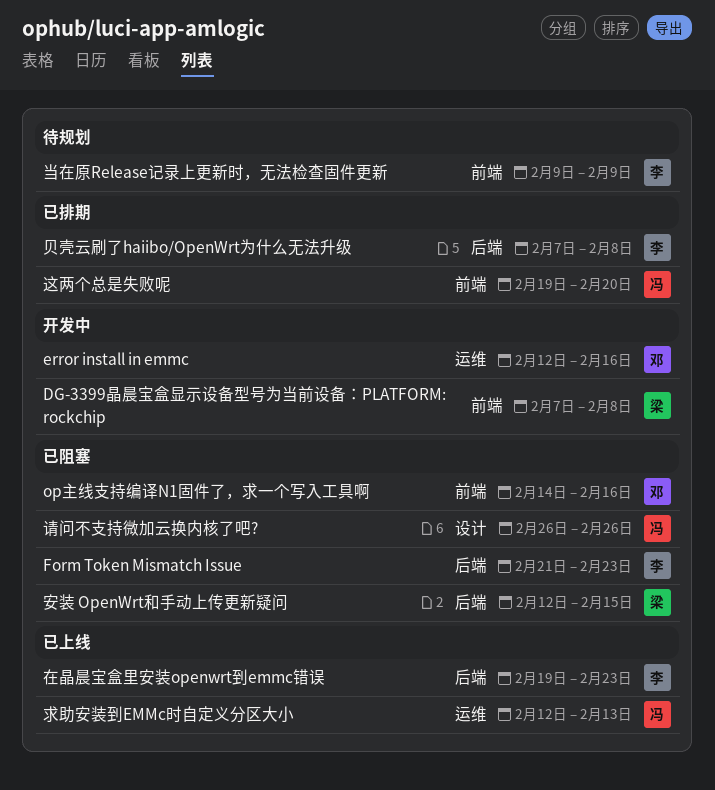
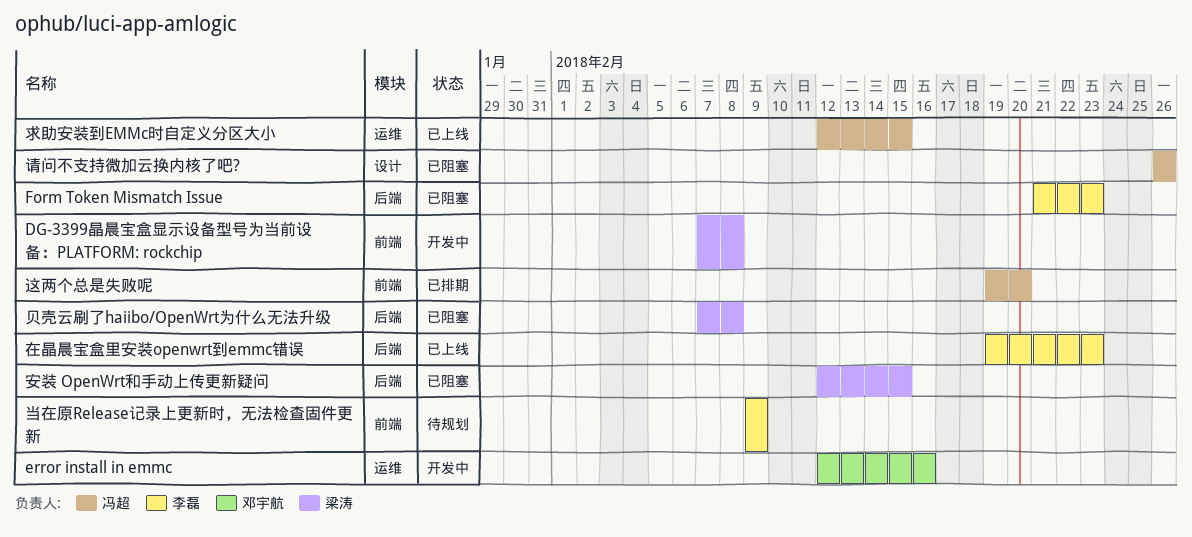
op主线支持编译N1固件了，求一个写入工具啊: present -> none
求助安装到EMMc时自定义分区大小, due: Feb 13 -> Feb 15
贝壳云刷了haiibo/OpenWrt为什么无法升级, status: 已排期 -> 已阻塞
贝壳云刷了haiibo/OpenWrt为什么无法升级, owner: 李磊 -> 梁涛

